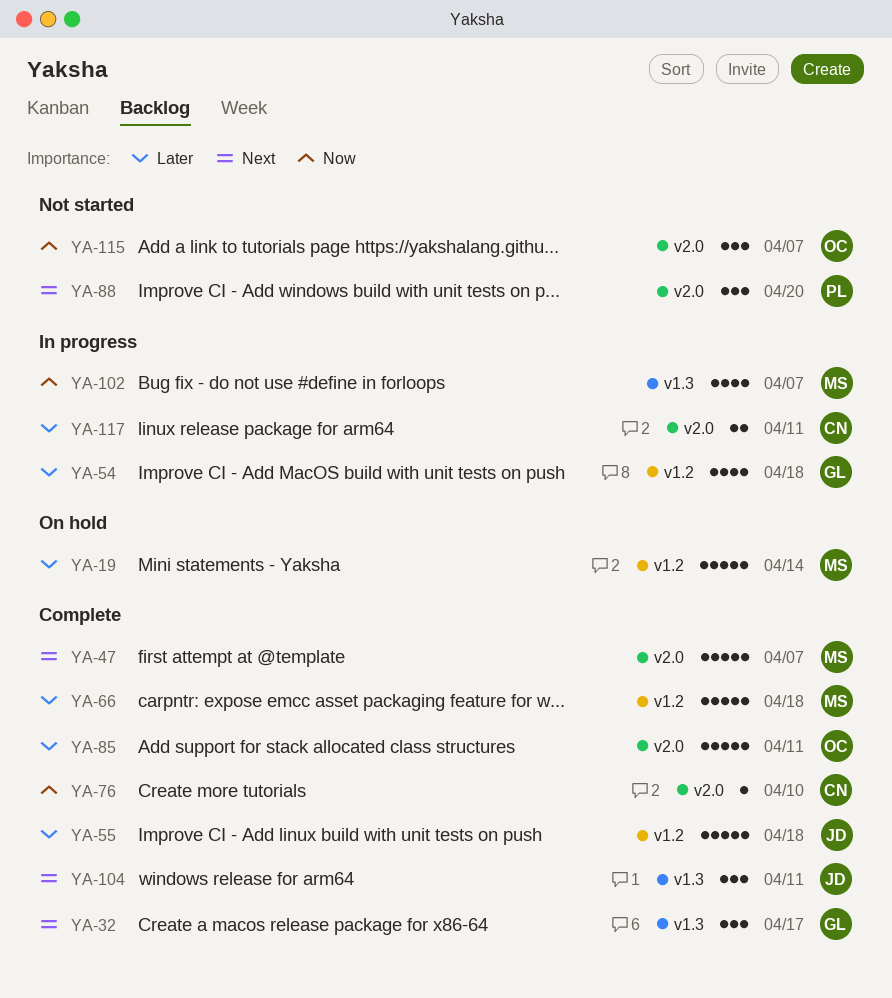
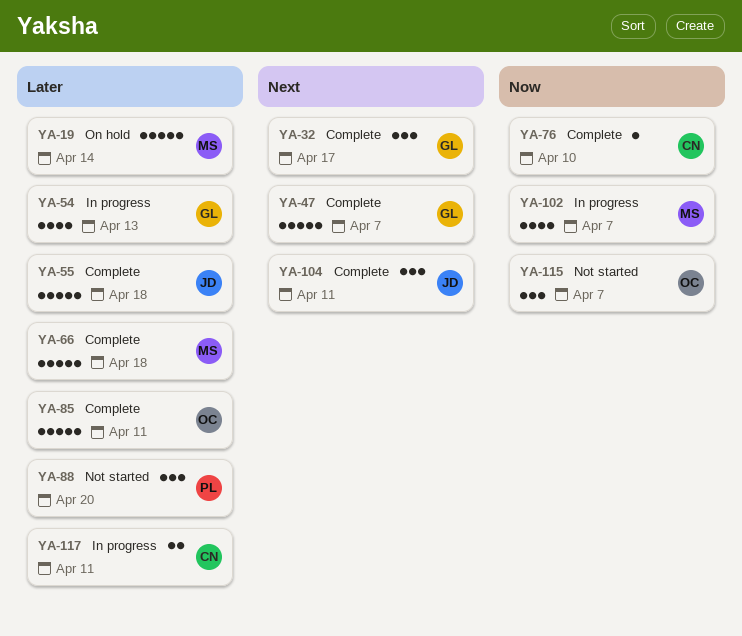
YA-47, owner: MS -> GL
YA-54, due: Apr 18 -> Apr 13
YA-88, priority: Next -> Later

